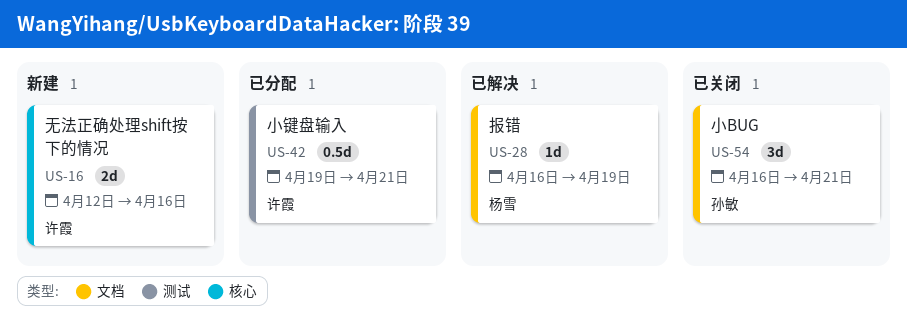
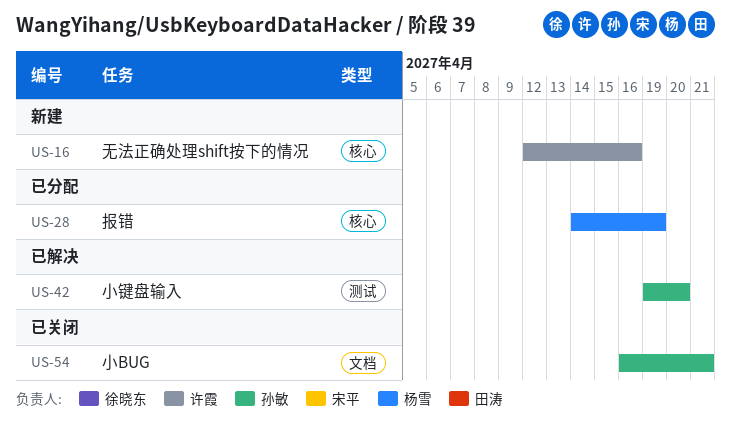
US-28, status: 已解决 -> 已分配
US-28, label: 文档 -> 核心
US-28, start: Apr 16 -> Apr 14
US-42, status: 已分配 -> 已解决
US-42, owner: 许霞 -> 孙敏
US-42, due: Apr 21 -> Apr 20

